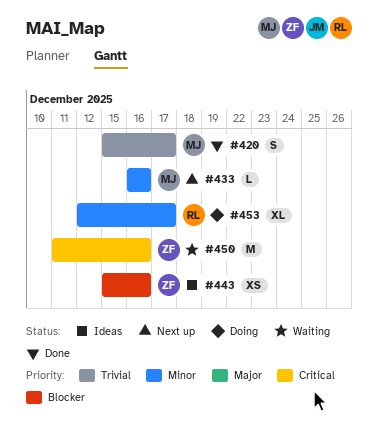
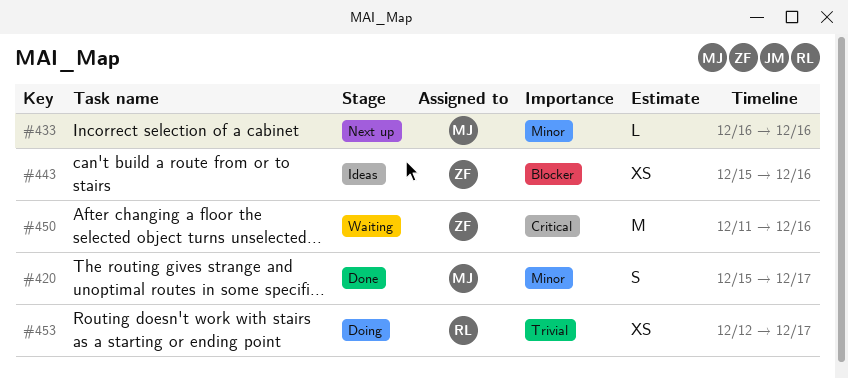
#420, priority: Trivial -> Minor
#453, priority: Minor -> Trivial
#453, estimate: XL -> XS

